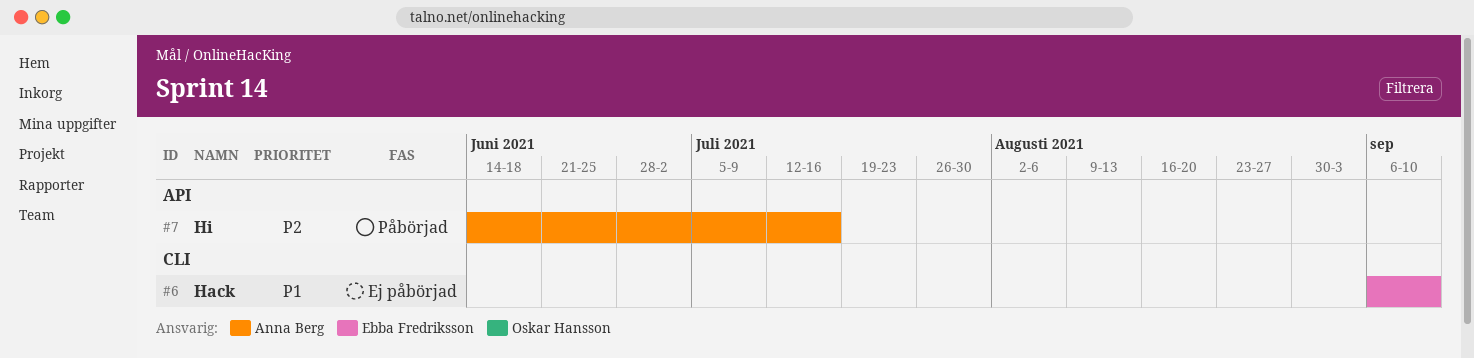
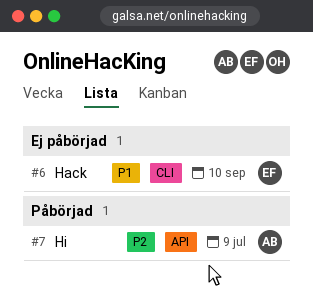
#7, due: Jul 16 -> Jul 9

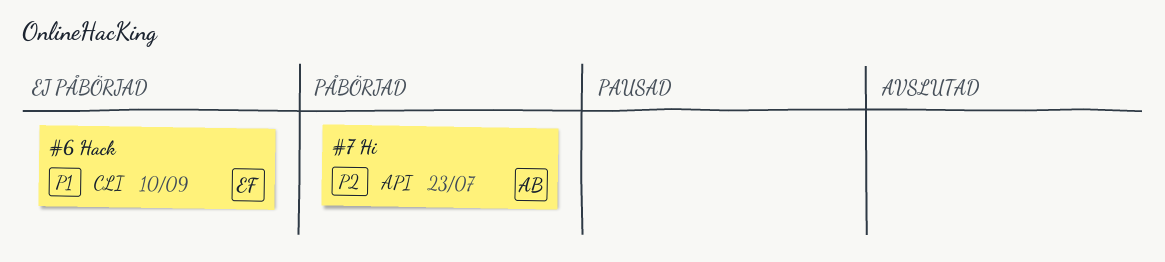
#7, due: Jul 9 -> Jul 23

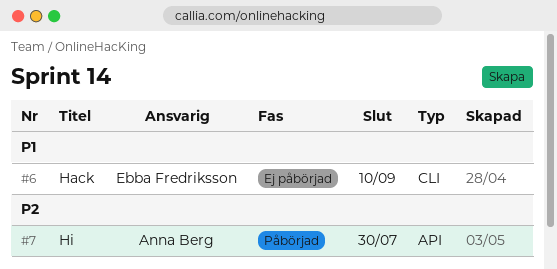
#7, due: Jul 23 -> Jul 30

